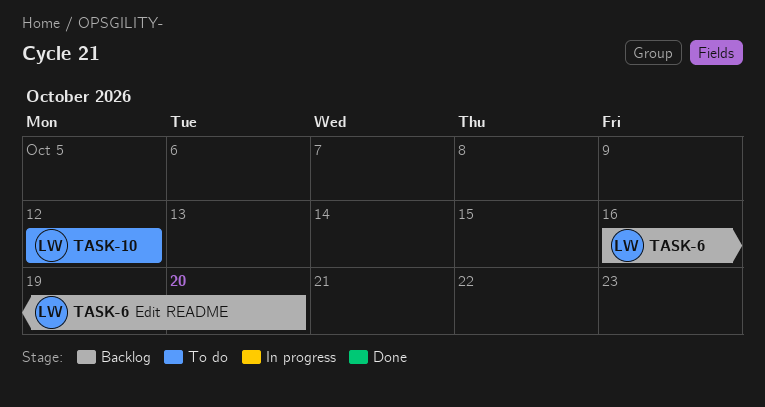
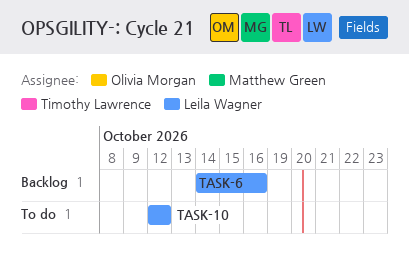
TASK-6, start: Oct 16 -> Oct 14
TASK-6, due: Oct 20 -> Oct 16

